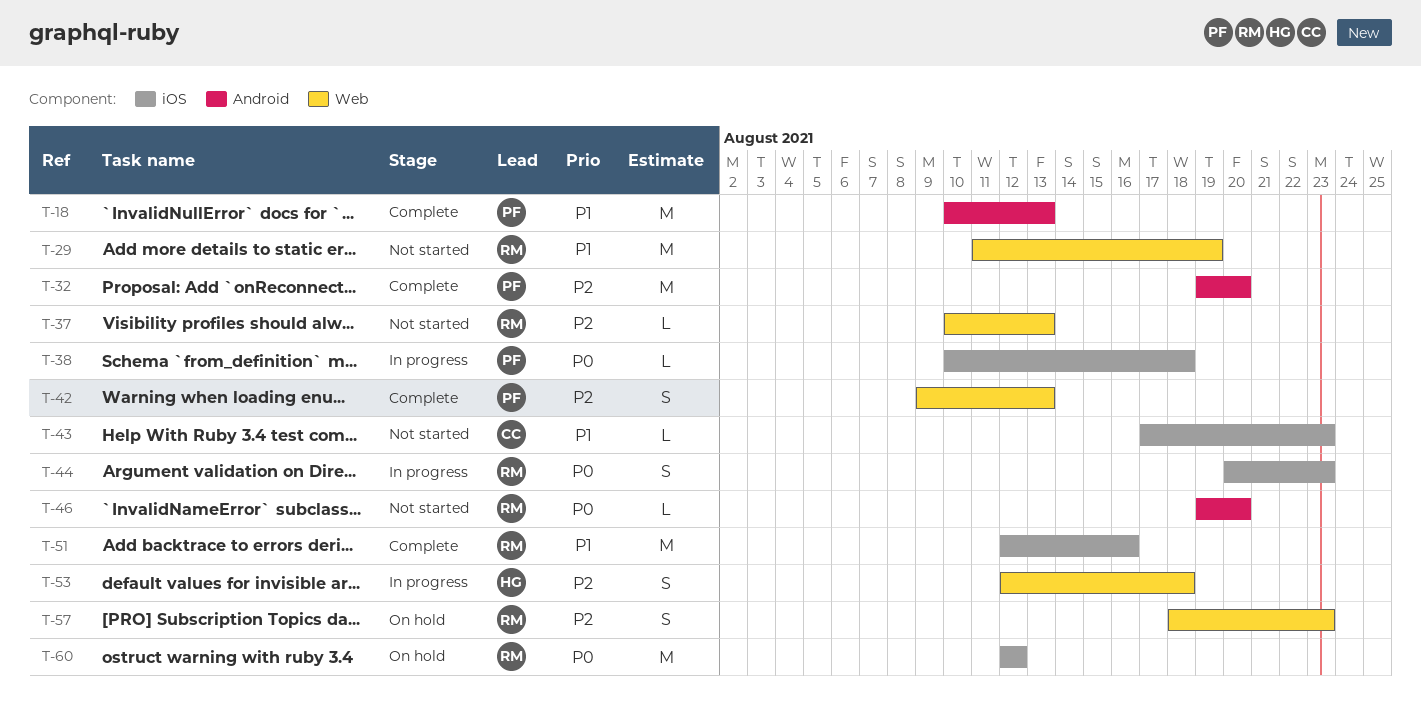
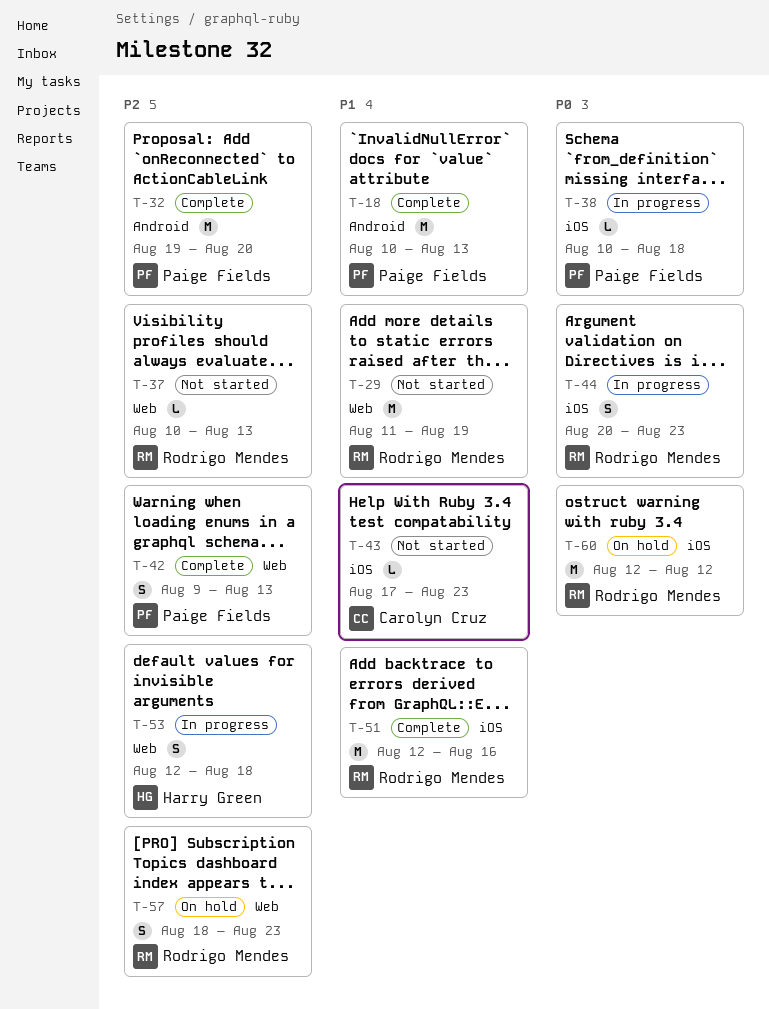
T-46: present -> none

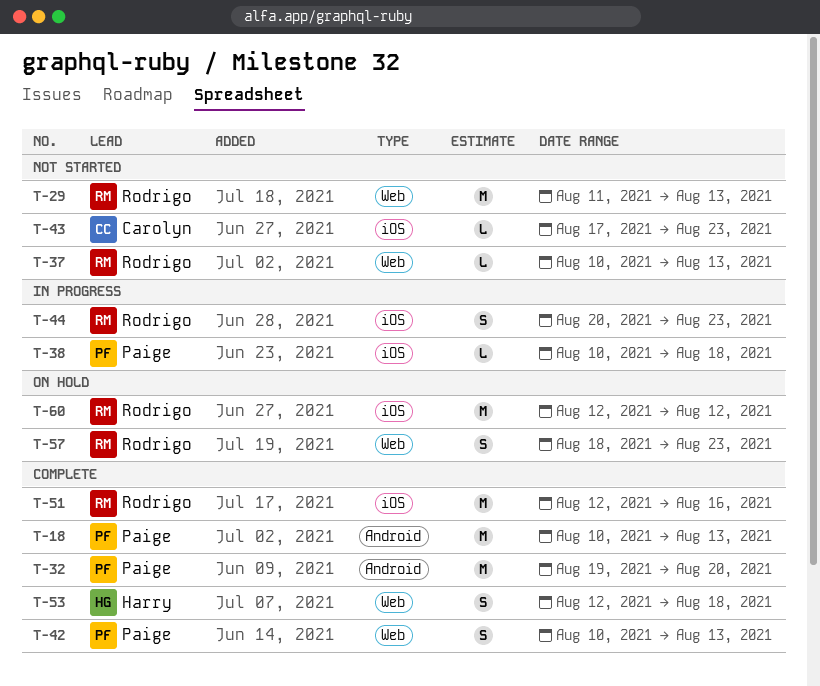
T-29, due: Aug 19 -> Aug 13
T-42, start: Aug 9 -> Aug 10
T-53, status: In progress -> Complete

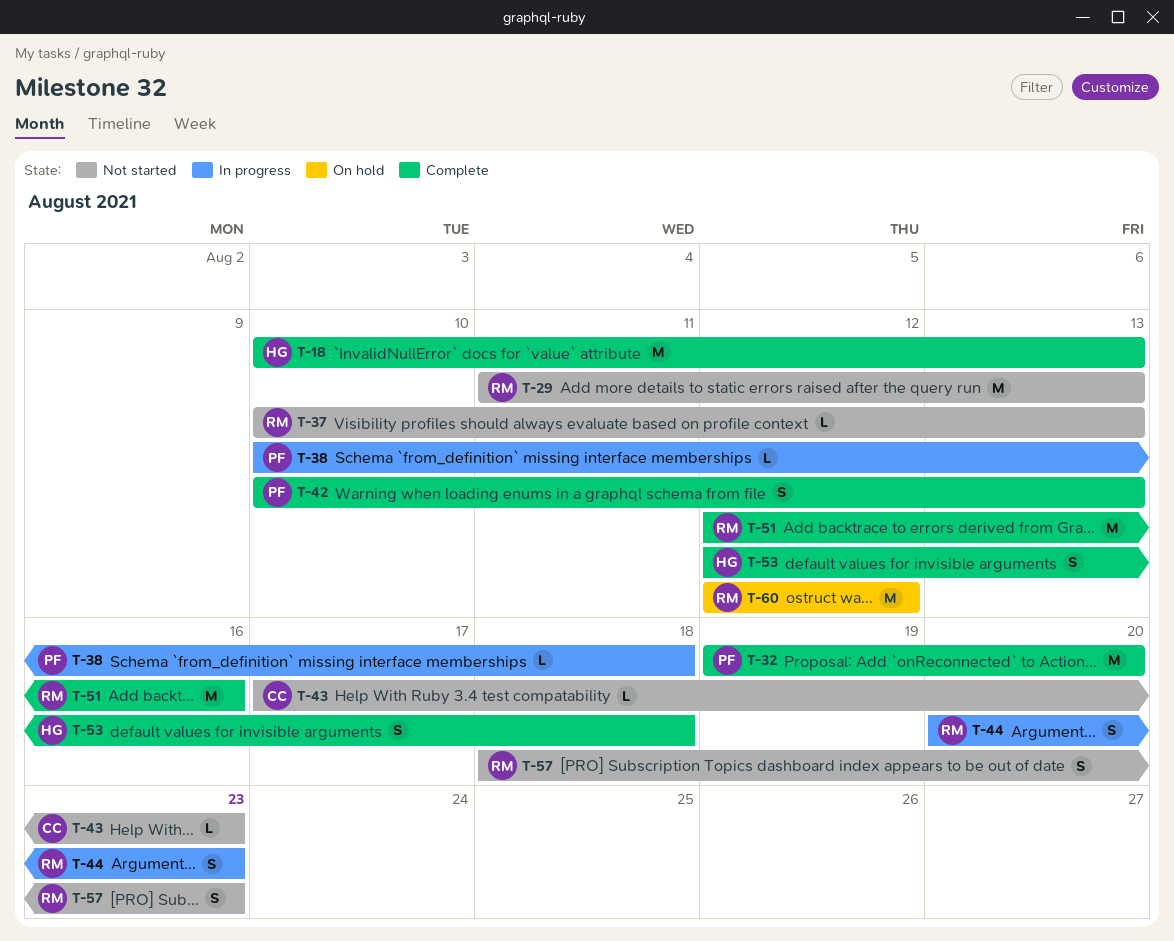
T-18, owner: Paige -> Harry
T-57, status: On hold -> Not started

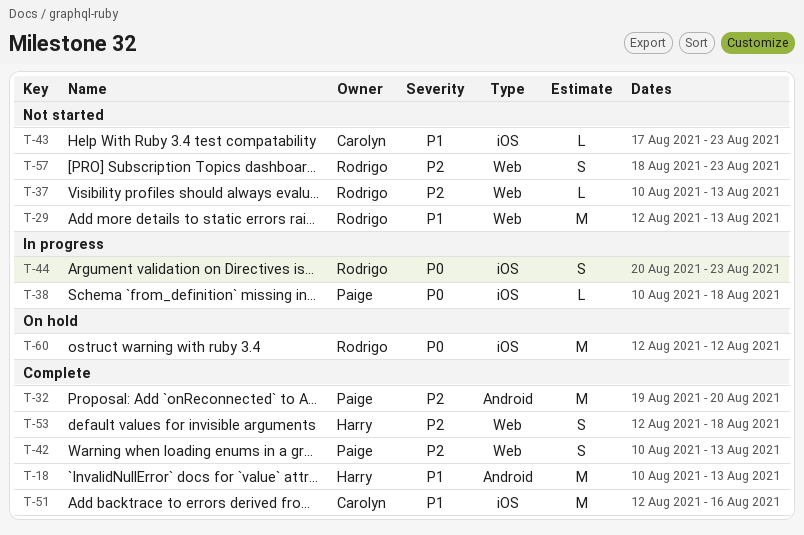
T-29, start: Aug 11 -> Aug 12
T-51, owner: Rodrigo -> Carolyn

